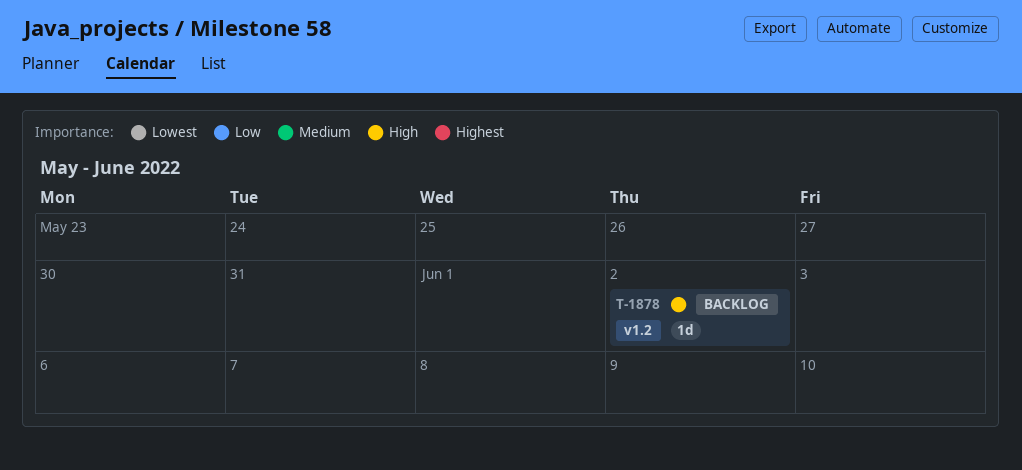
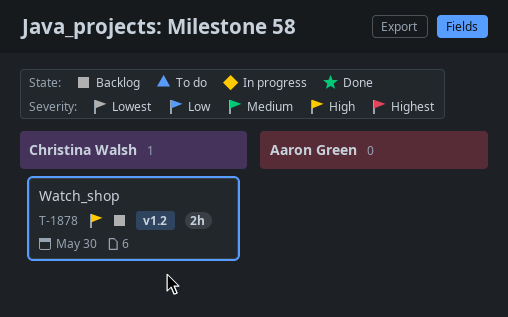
T-1878, estimate: 1d -> 2h
T-1878, due: Jun 2 -> May 30

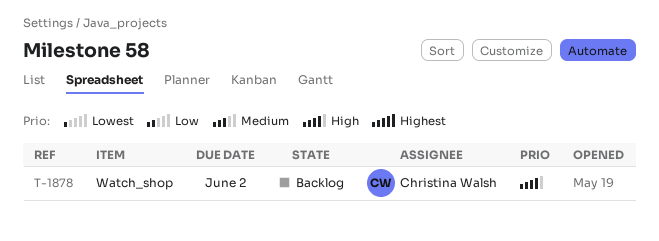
T-1878, due: May 30 -> Jun 2

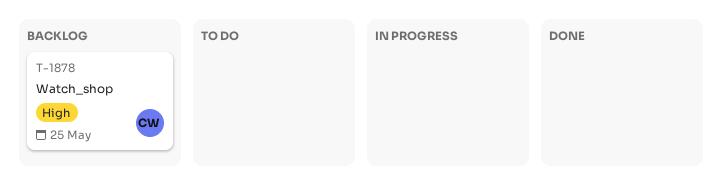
T-1878, due: Jun 2 -> May 25

